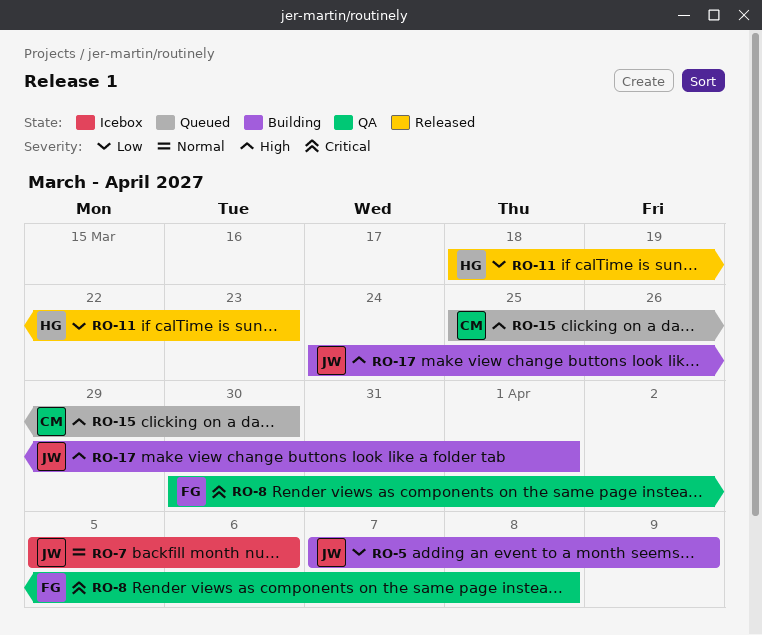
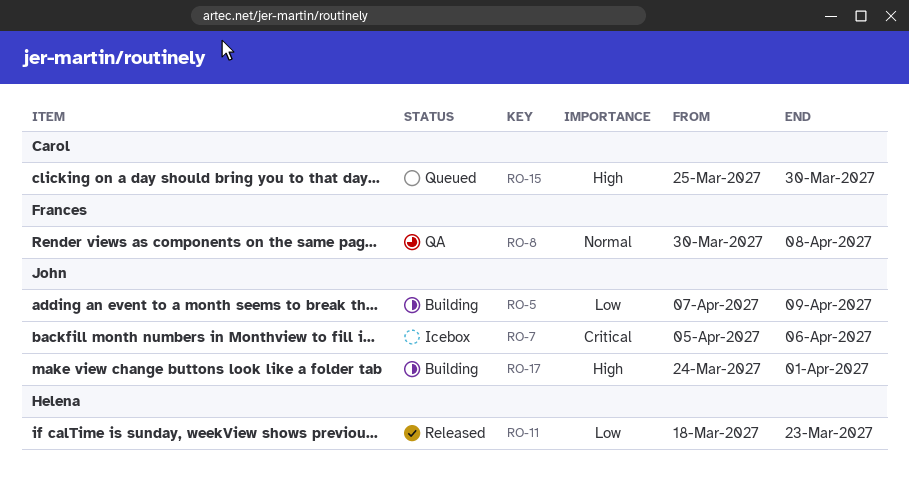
RO-7, priority: Normal -> Critical
RO-8, priority: Critical -> Normal

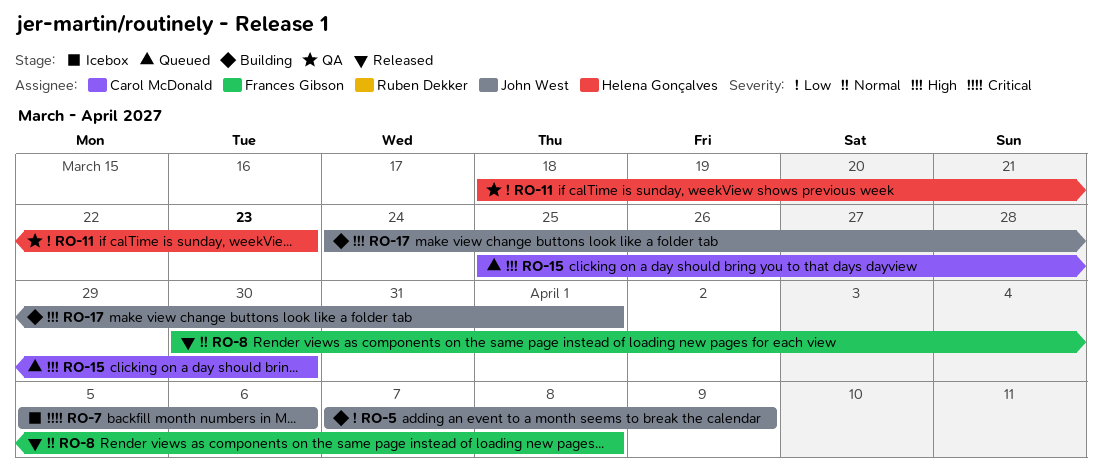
RO-8, status: QA -> Released
RO-11, status: Released -> QA

